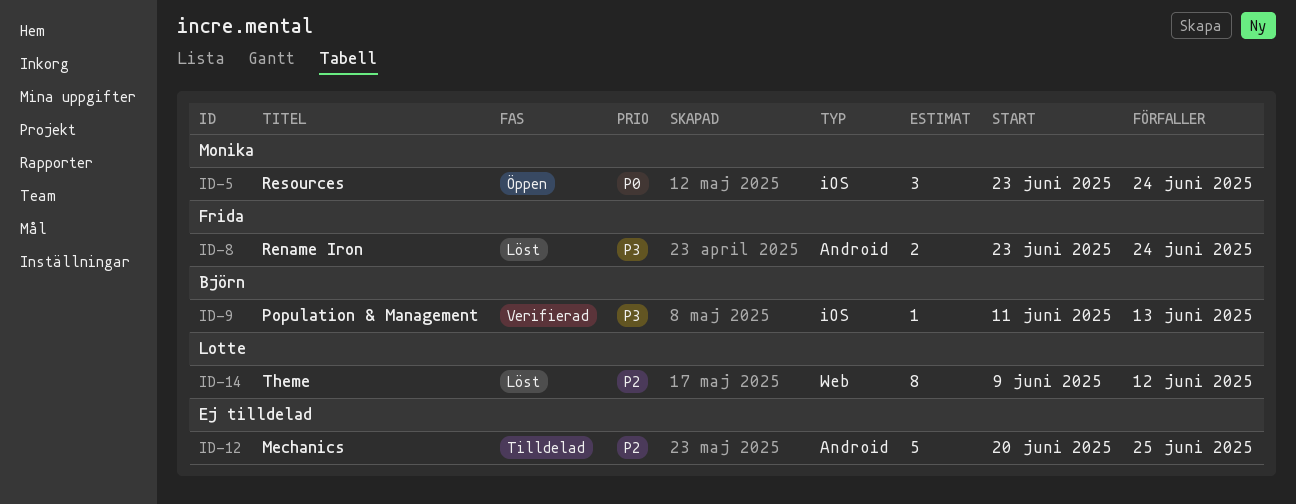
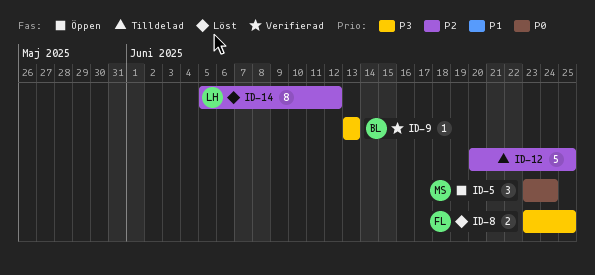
ID-8, due: Jun 24 -> Jun 25
ID-9, start: Jun 11 -> Jun 13
ID-14, start: Jun 9 -> Jun 5

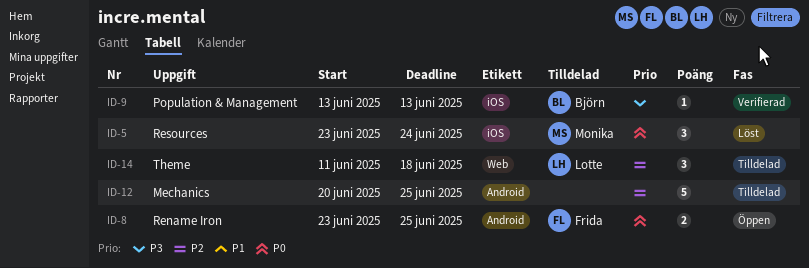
ID-5, status: Öppen -> Löst
ID-8, status: Löst -> Öppen
ID-8, priority: P3 -> P0
ID-14, status: Löst -> Tilldelad
ID-14, estimate: 8 -> 3
ID-14, start: Jun 5 -> Jun 11
ID-14, due: Jun 12 -> Jun 18

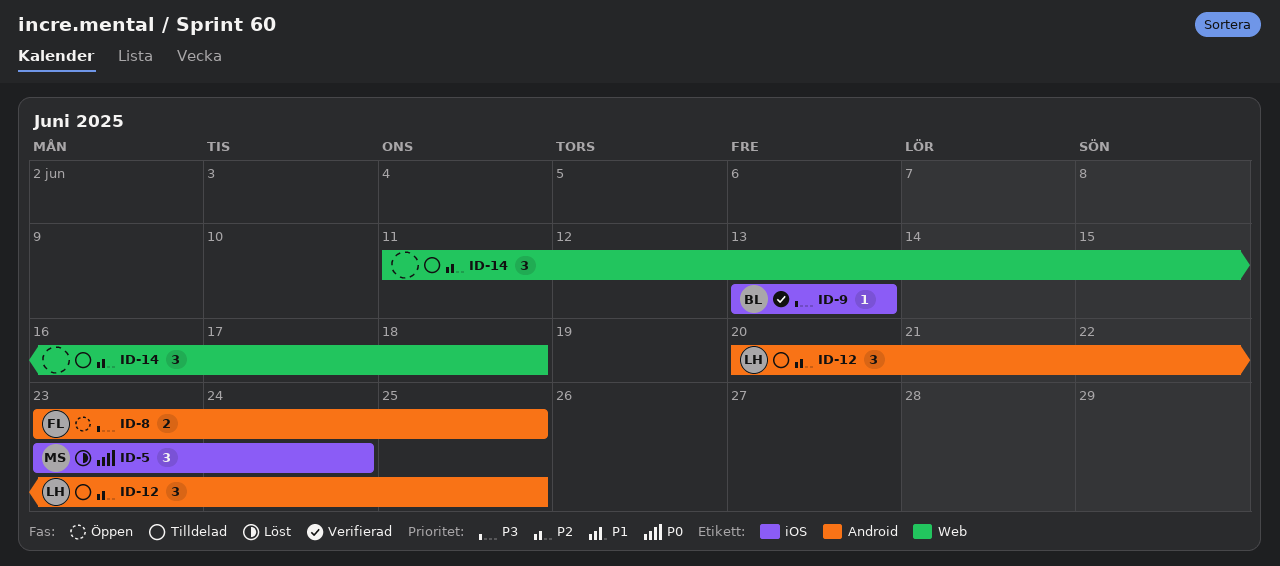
ID-8, priority: P0 -> P3
ID-12, owner: none -> Lotte
ID-12, estimate: 5 -> 3
ID-14, owner: Lotte -> none

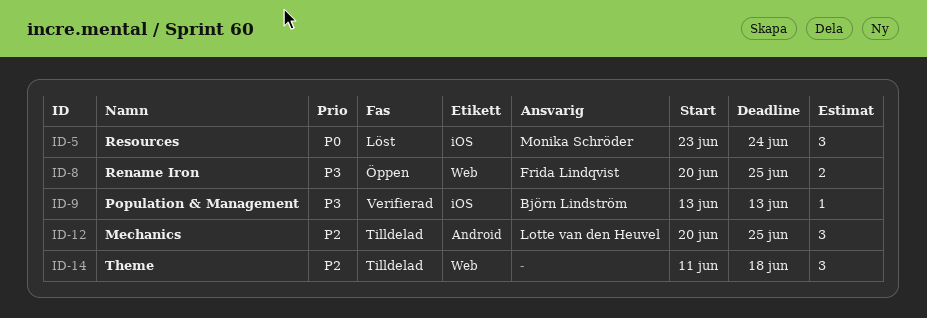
ID-8, label: Android -> Web
ID-8, start: Jun 23 -> Jun 20

